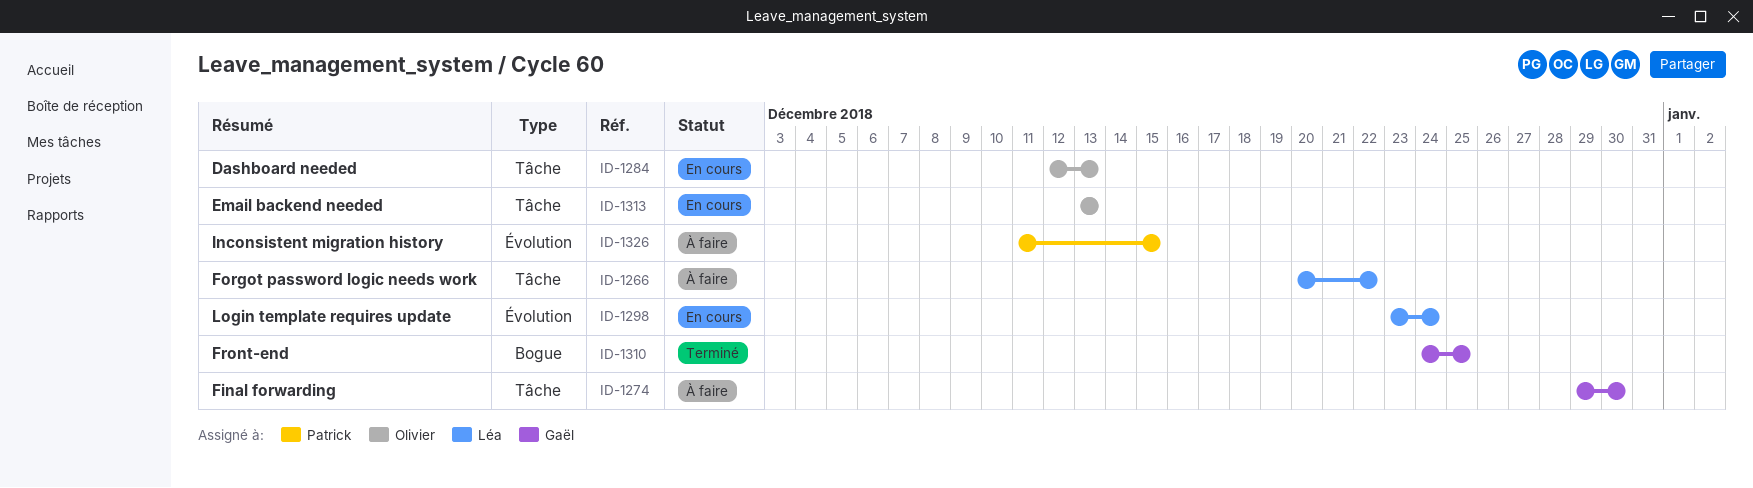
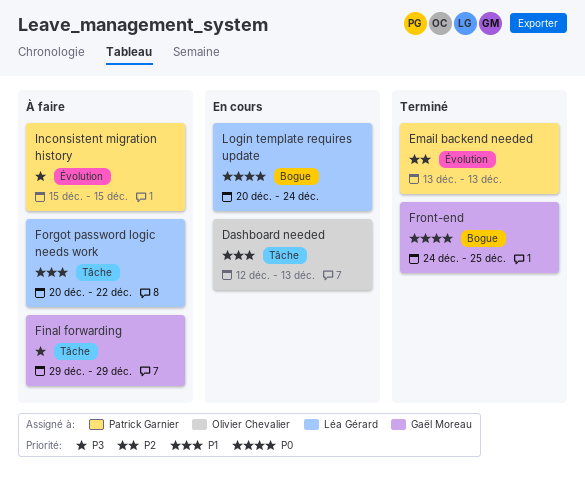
Email backend needed, status: En cours -> Terminé
Email backend needed, owner: Olivier Chevalier -> Patrick Garnier
Email backend needed, label: Tâche -> Évolution
Final forwarding, due: Dec 30 -> Dec 29
Inconsistent migration history, start: Dec 11 -> Dec 15
Login template requires update, label: Évolution -> Bogue
Login template requires update, start: Dec 23 -> Dec 20

